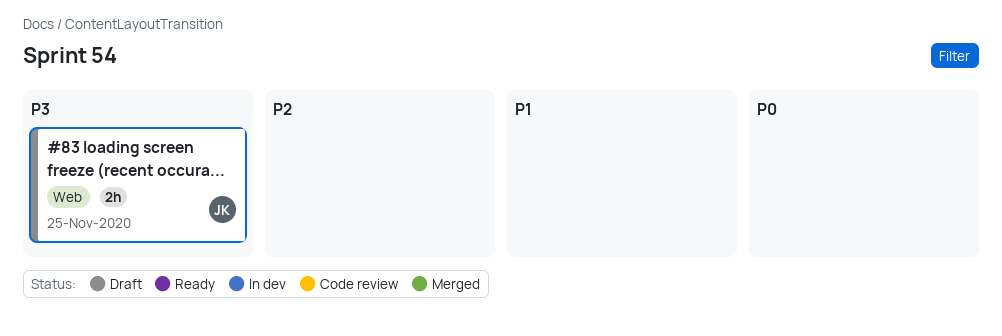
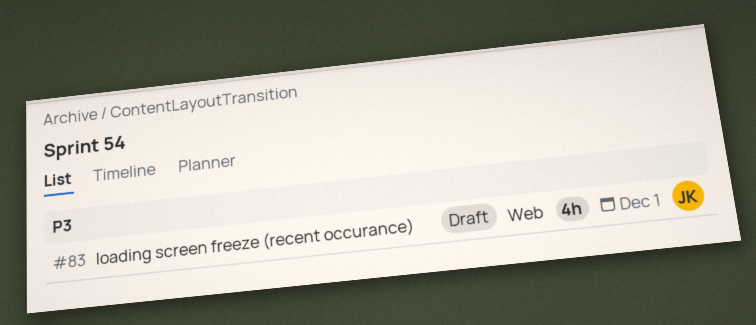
#83, estimate: 2h -> 4h
#83, due: Nov 25 -> Dec 1

